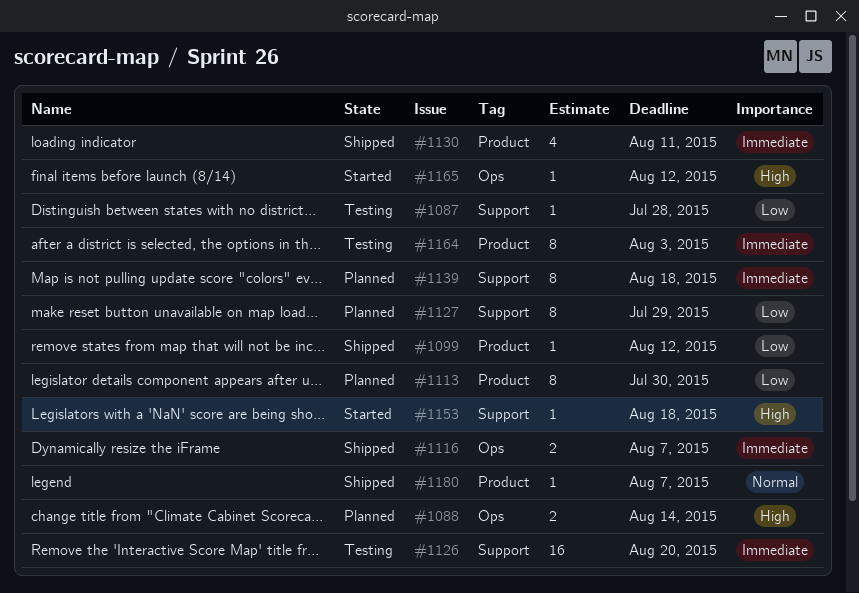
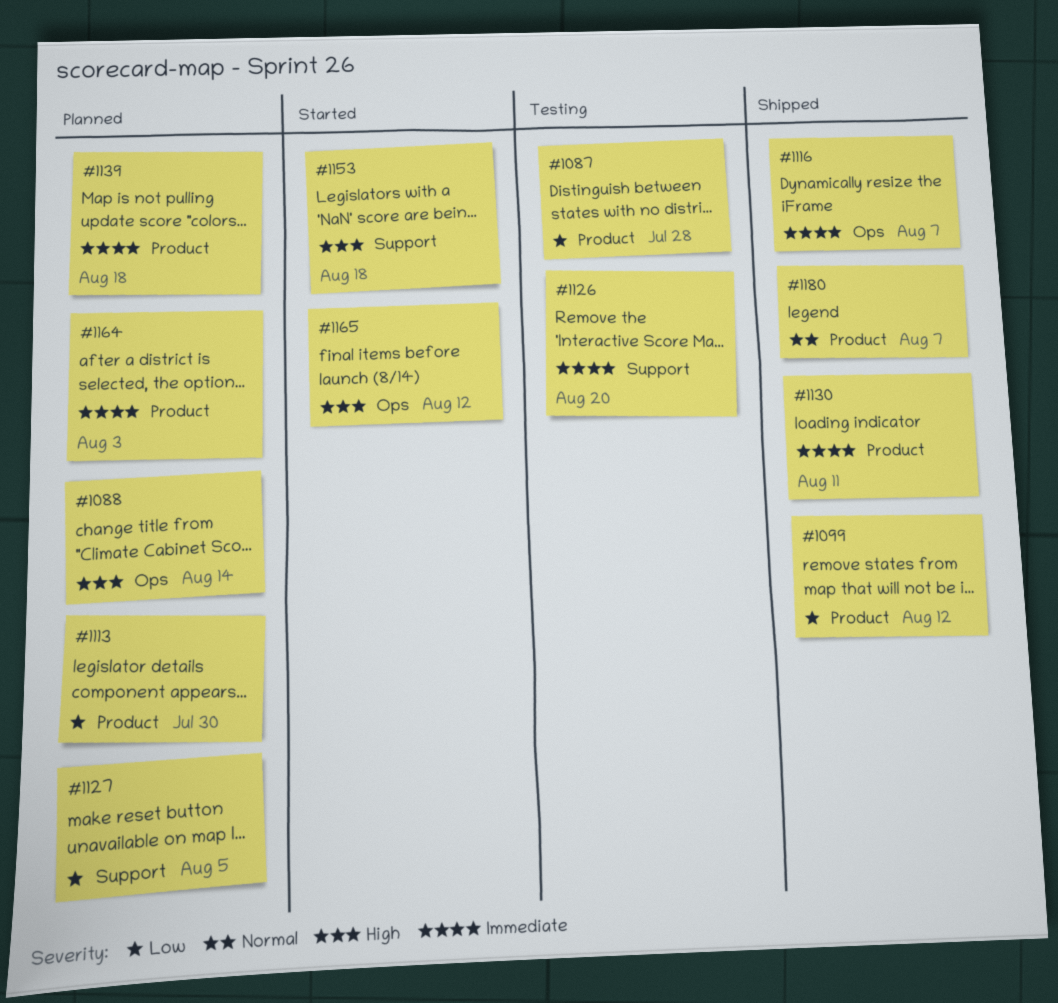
#1087, label: Support -> Product
#1127, due: Jul 29 -> Aug 5
#1139, label: Support -> Product
#1164, status: Testing -> Planned

